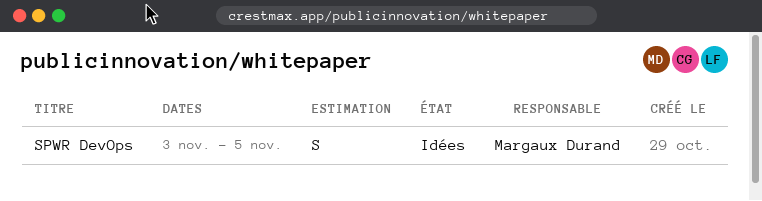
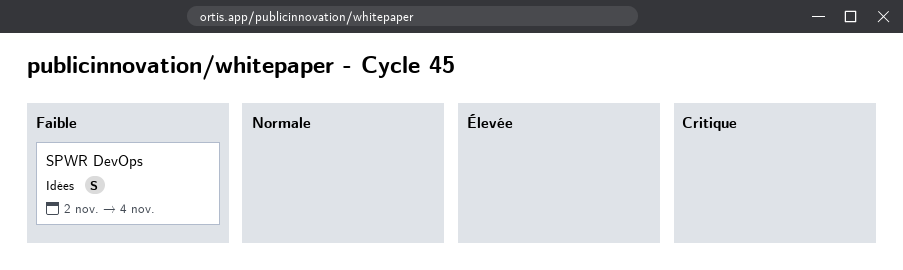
SPWR DevOps, start: Nov 3 -> Nov 2
SPWR DevOps, due: Nov 5 -> Nov 4

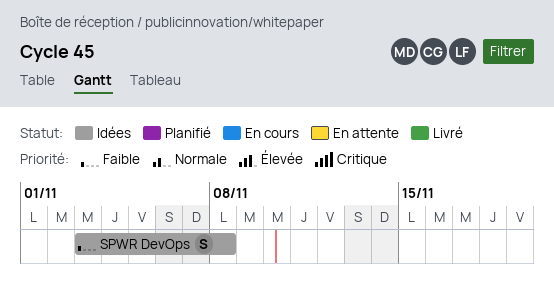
SPWR DevOps, start: Nov 2 -> Nov 3
SPWR DevOps, due: Nov 4 -> Nov 8

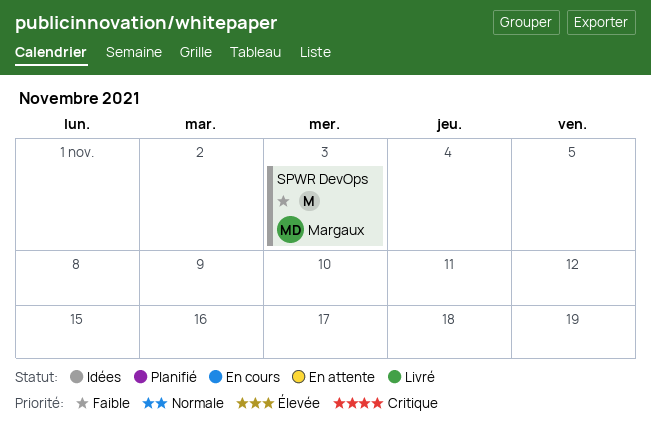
SPWR DevOps, estimate: S -> M
SPWR DevOps, due: Nov 8 -> Nov 3

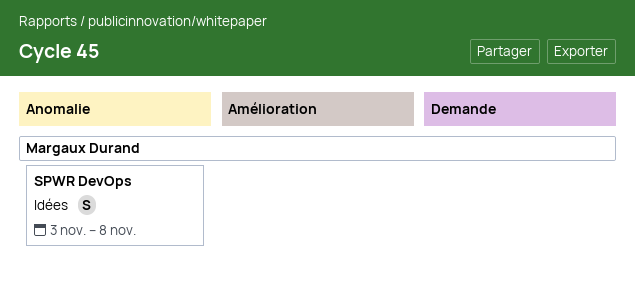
SPWR DevOps, estimate: M -> S
SPWR DevOps, due: Nov 3 -> Nov 8

